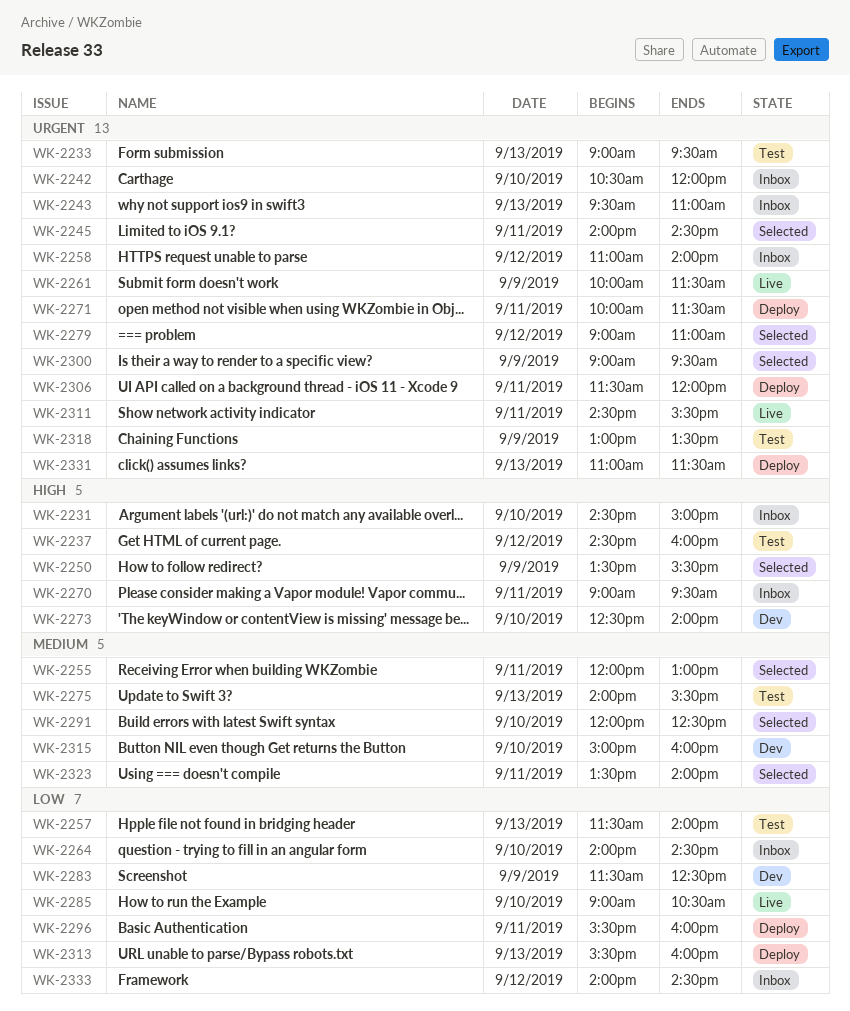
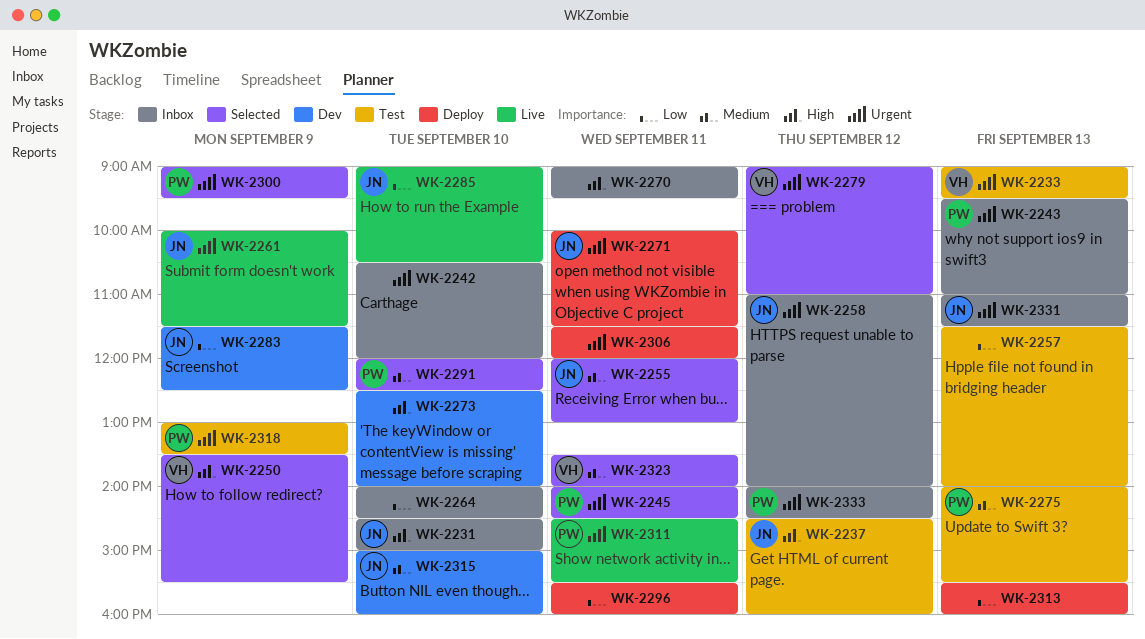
WK-2331, status: Deploy -> Inbox
WK-2333, priority: Low -> Urgent

